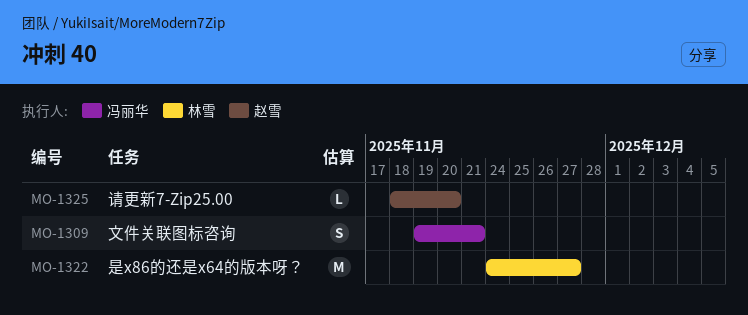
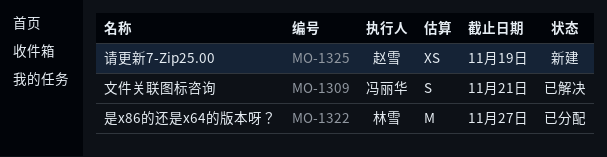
MO-1325, estimate: L -> XS
MO-1325, due: Nov 20 -> Nov 19

